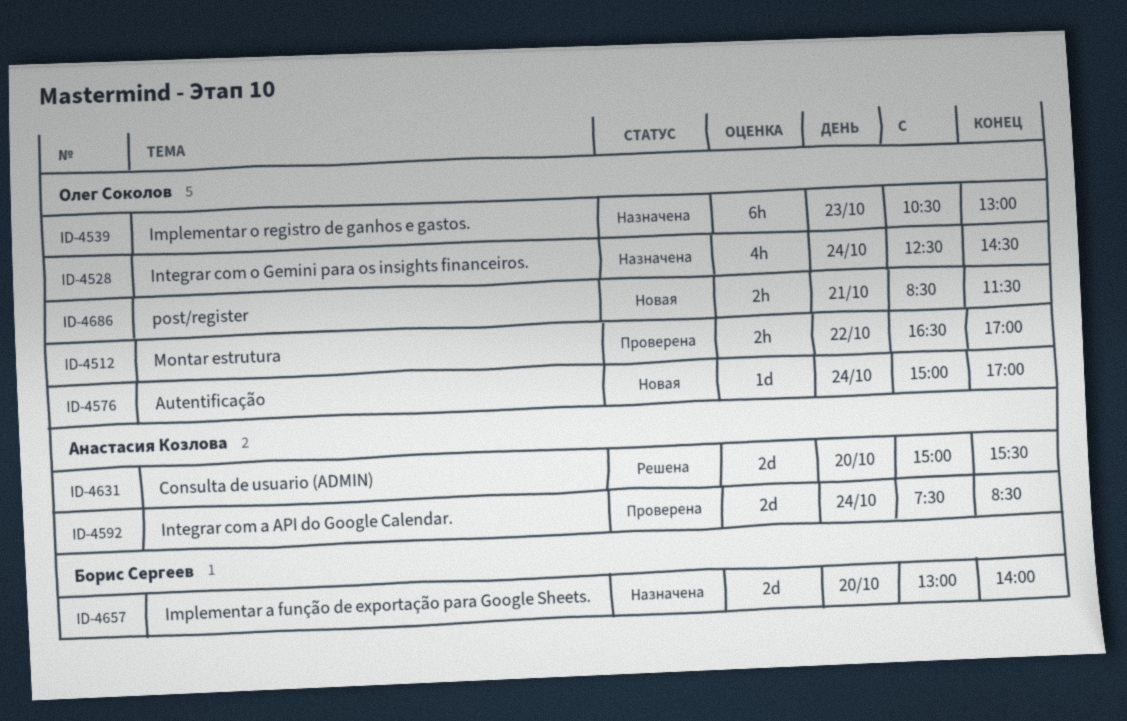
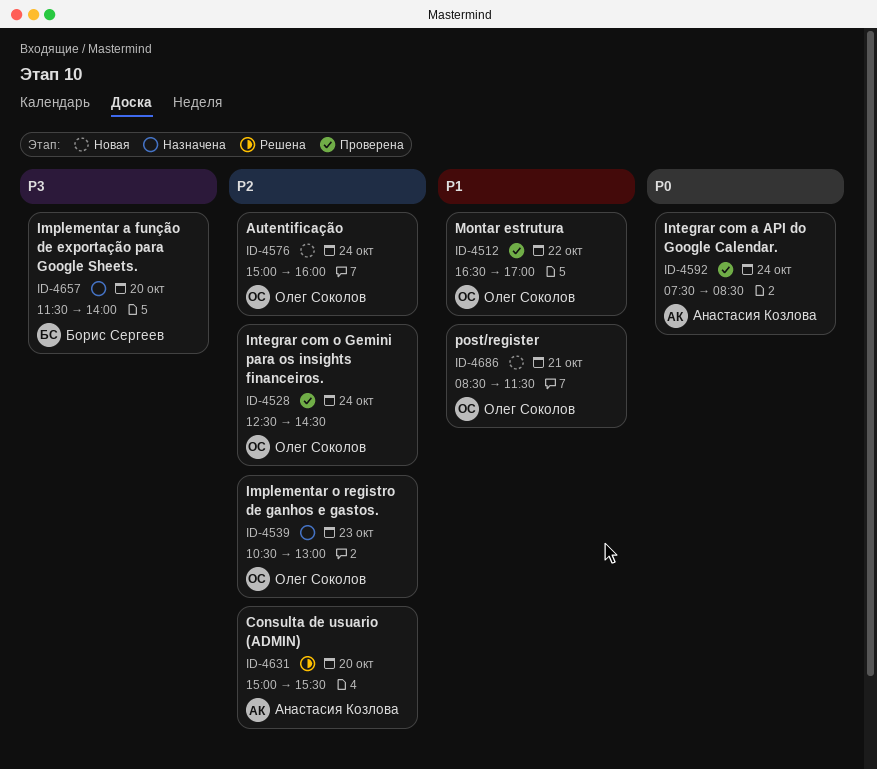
ID-4528, status: Назначена -> Проверена
ID-4576, ends: 17:00 -> 16:00
ID-4657, begins: 13:00 -> 11:30

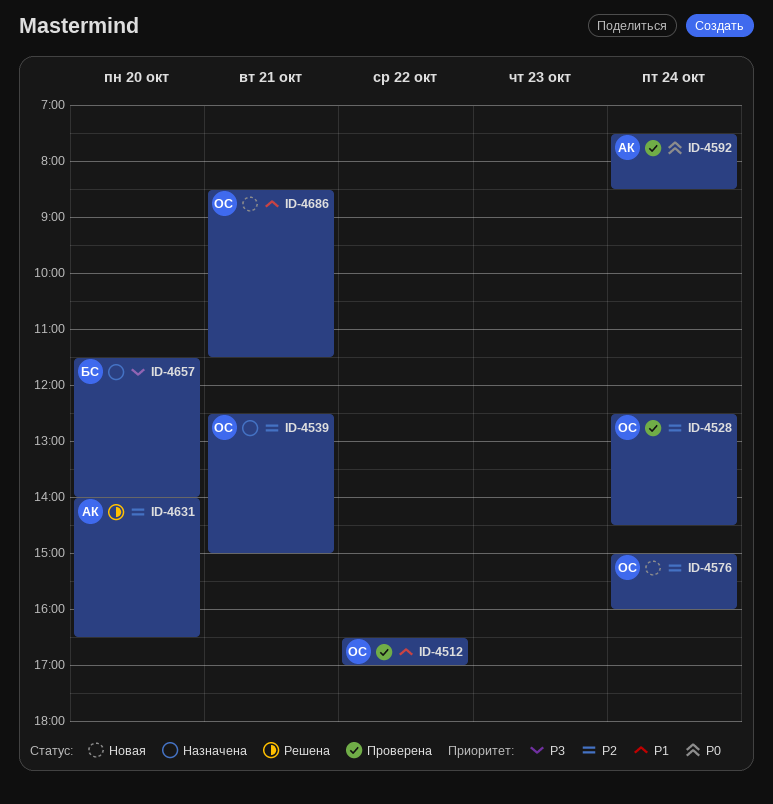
ID-4539, day: Oct 23 -> Oct 21
ID-4539, begins: 10:30 -> 12:30
ID-4539, ends: 13:00 -> 15:00
ID-4631, begins: 15:00 -> 14:00
ID-4631, ends: 15:30 -> 16:30

